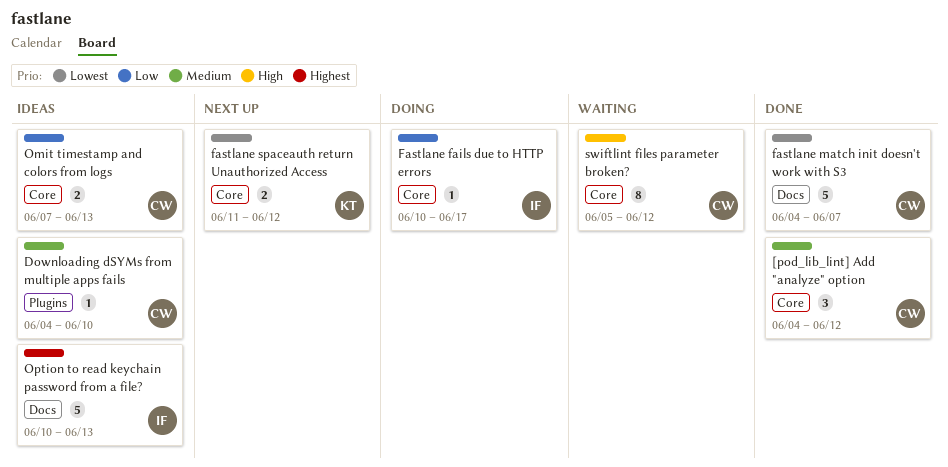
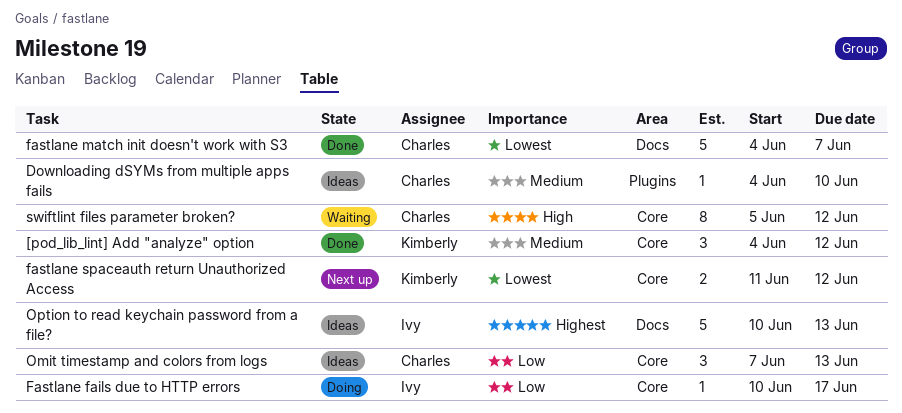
[pod_lib_lint] Add "analyze" option, owner: Charles -> Kimberly
Omit timestamp and colors from logs, estimate: 2 -> 3

